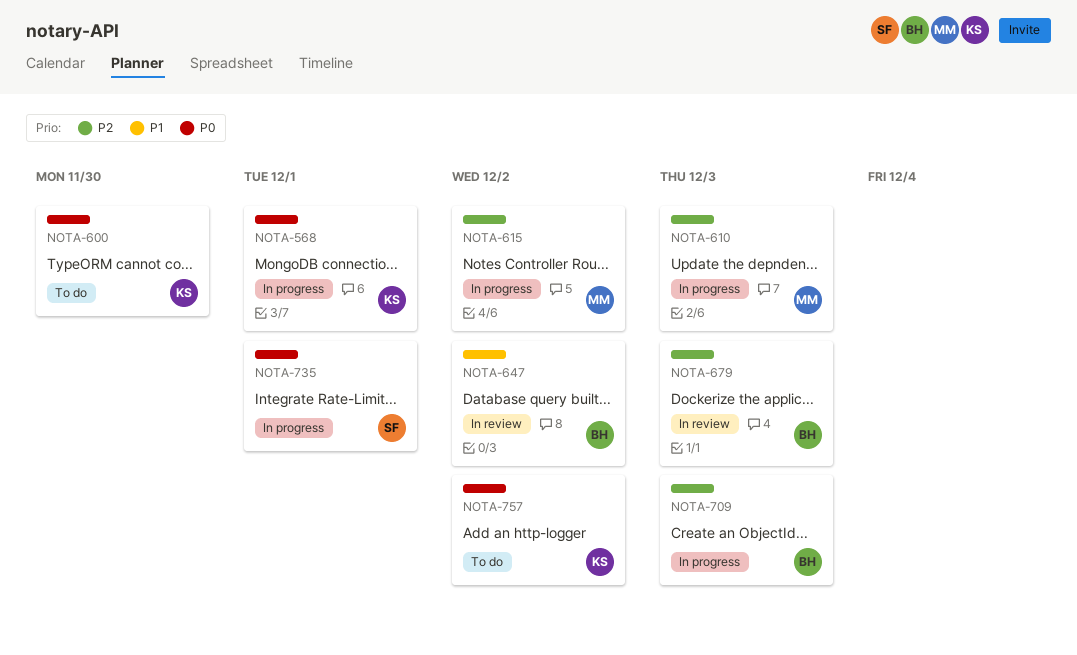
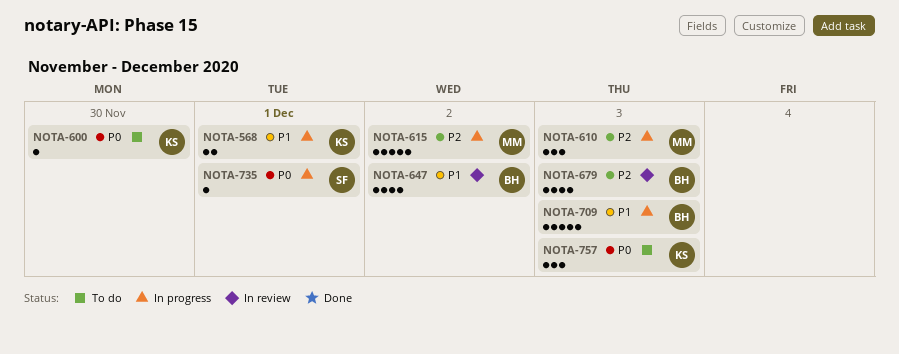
NOTA-568, priority: P0 -> P1
NOTA-709, priority: P2 -> P1
NOTA-757, due: Dec 2 -> Dec 3

